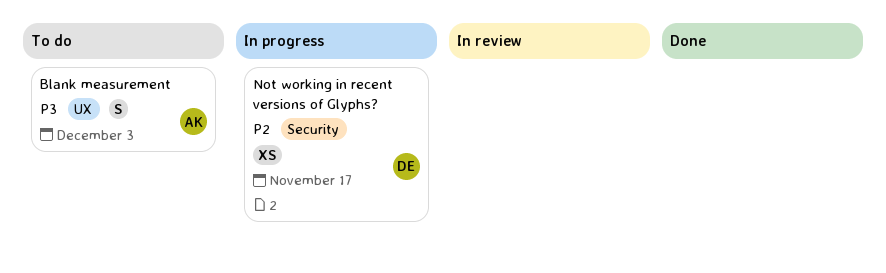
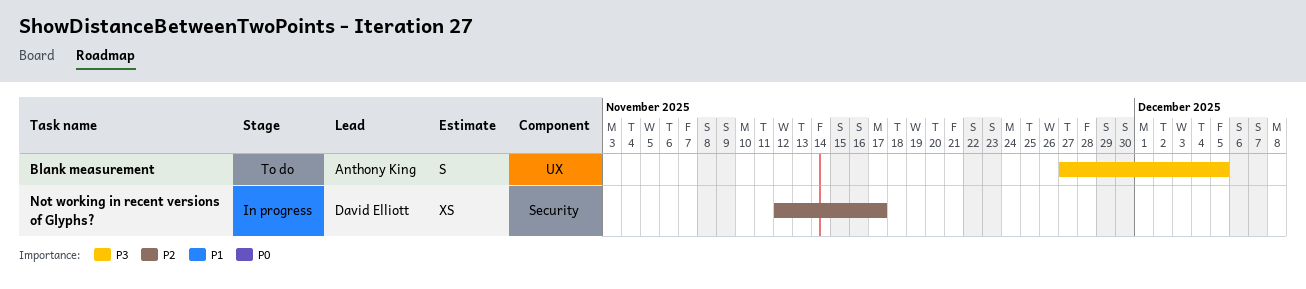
Blank measurement, due: Dec 3 -> Dec 5

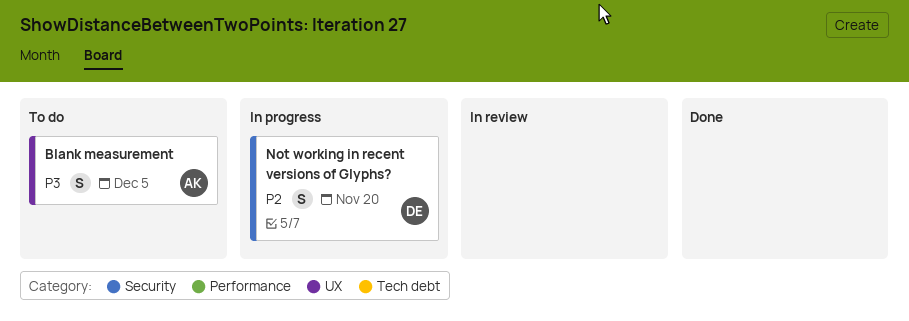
Not working in recent versions of Glyphs?, estimate: XS -> S
Not working in recent versions of Glyphs?, due: Nov 17 -> Nov 20

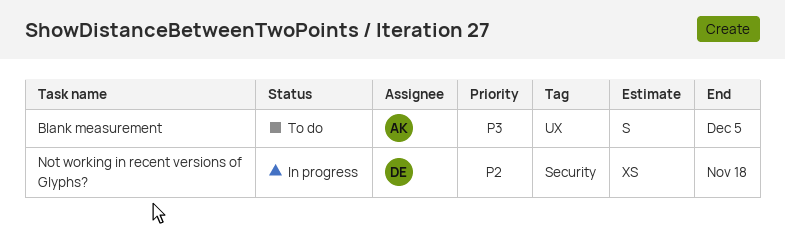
Not working in recent versions of Glyphs?, estimate: S -> XS
Not working in recent versions of Glyphs?, due: Nov 20 -> Nov 18

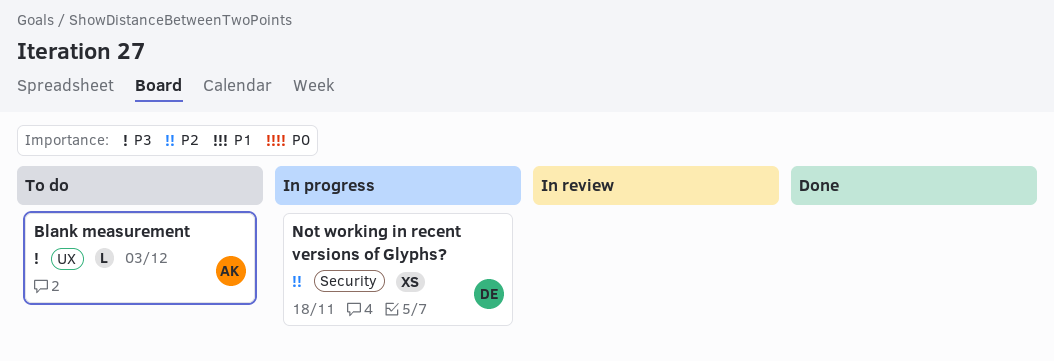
Blank measurement, estimate: S -> L
Blank measurement, due: Dec 5 -> Dec 3

